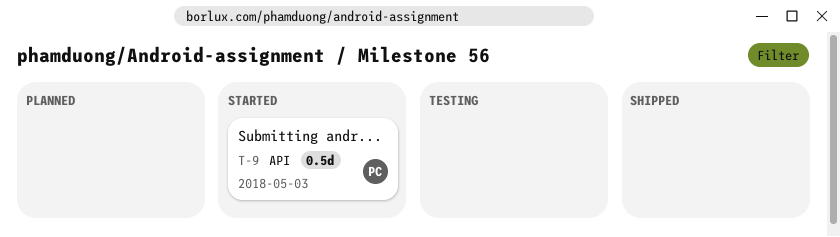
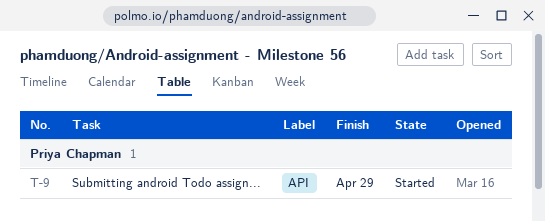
T-9, due: May 3 -> Apr 29

